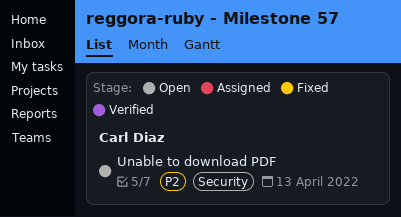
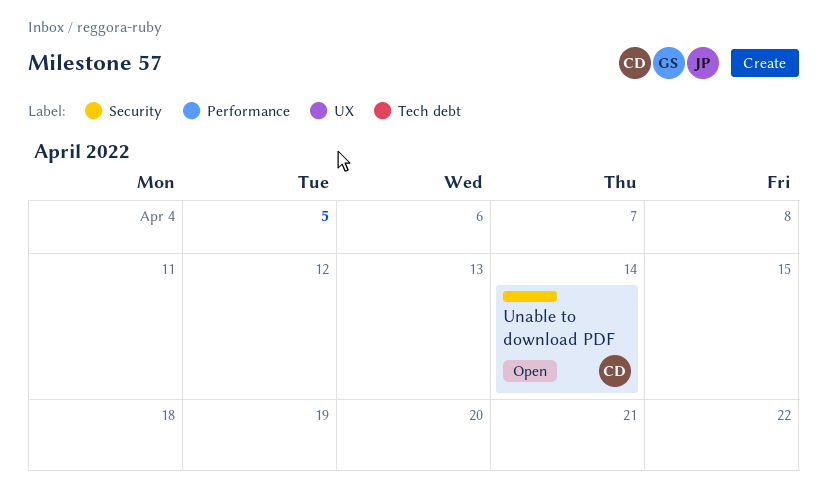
Unable to download PDF, due: Apr 13 -> Apr 14

